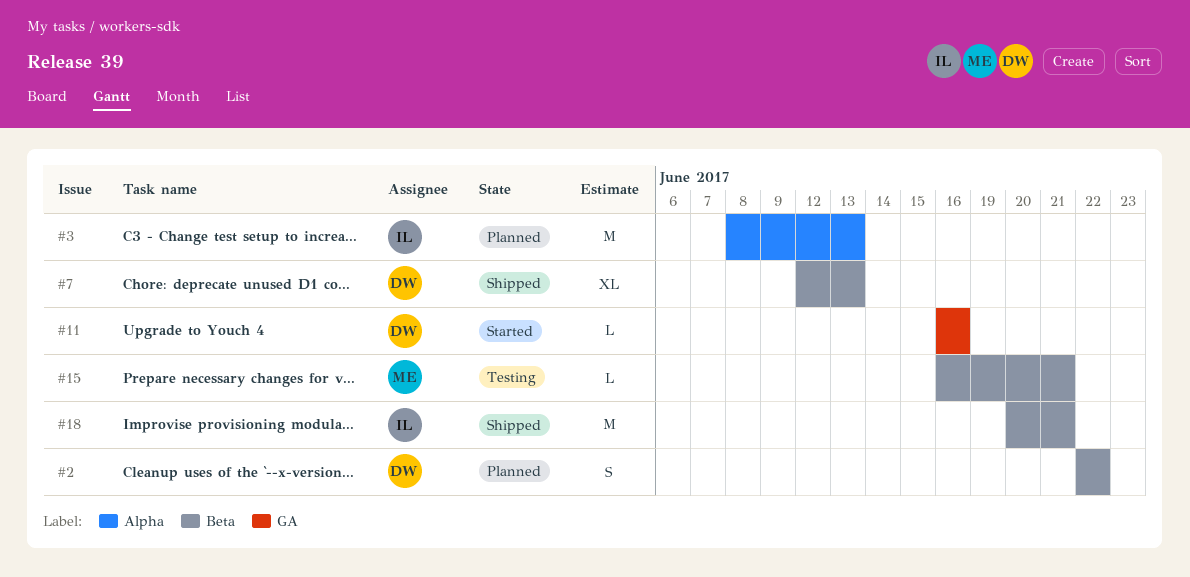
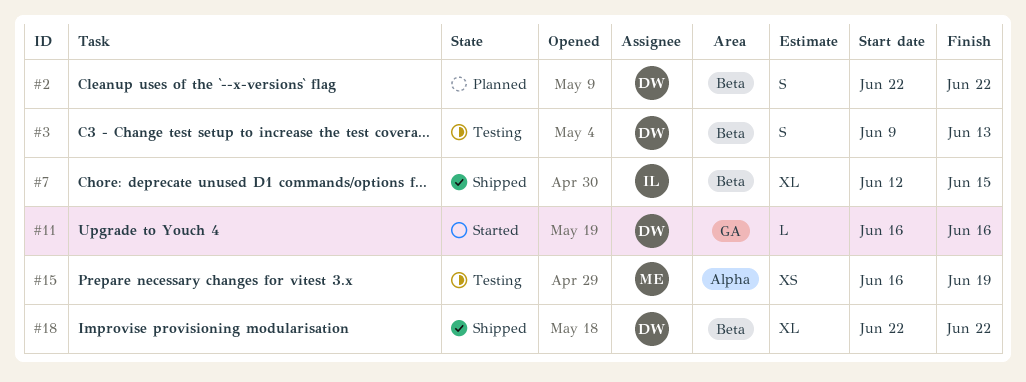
#3, status: Planned -> Testing
#3, owner: IL -> DW
#3, label: Alpha -> Beta
#3, estimate: M -> S
#3, start: Jun 8 -> Jun 9
#7, owner: DW -> IL
#7, due: Jun 13 -> Jun 15
#15, label: Beta -> Alpha
#15, estimate: L -> XS
#15, due: Jun 21 -> Jun 19
#18, owner: IL -> DW
#18, estimate: M -> XL
#18, start: Jun 20 -> Jun 22
#18, due: Jun 21 -> Jun 22

